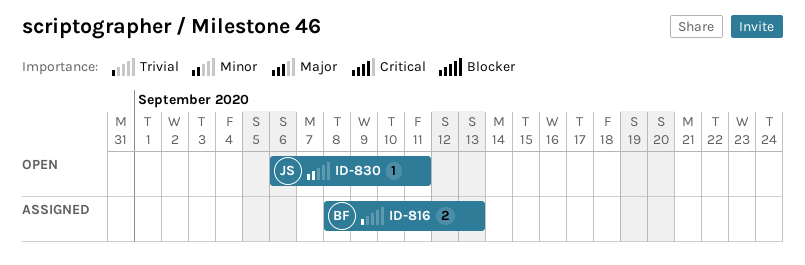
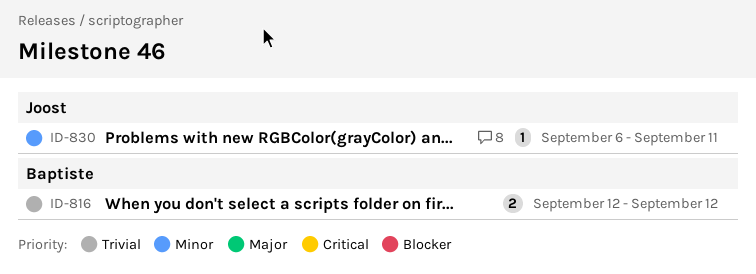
ID-816, start: Sep 8 -> Sep 12
ID-816, due: Sep 13 -> Sep 12

